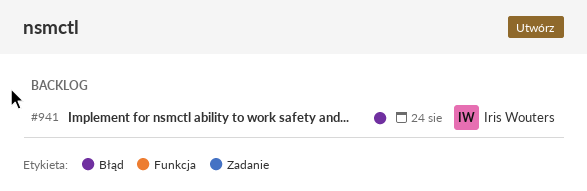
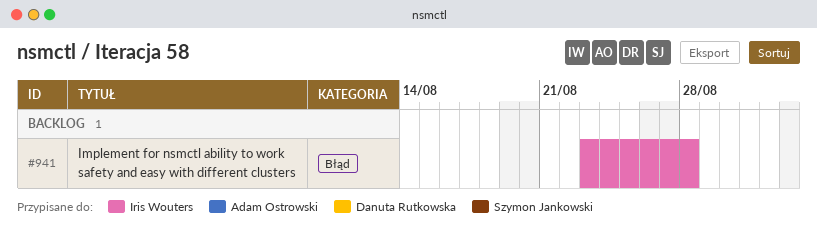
#941, due: Aug 24 -> Aug 28

